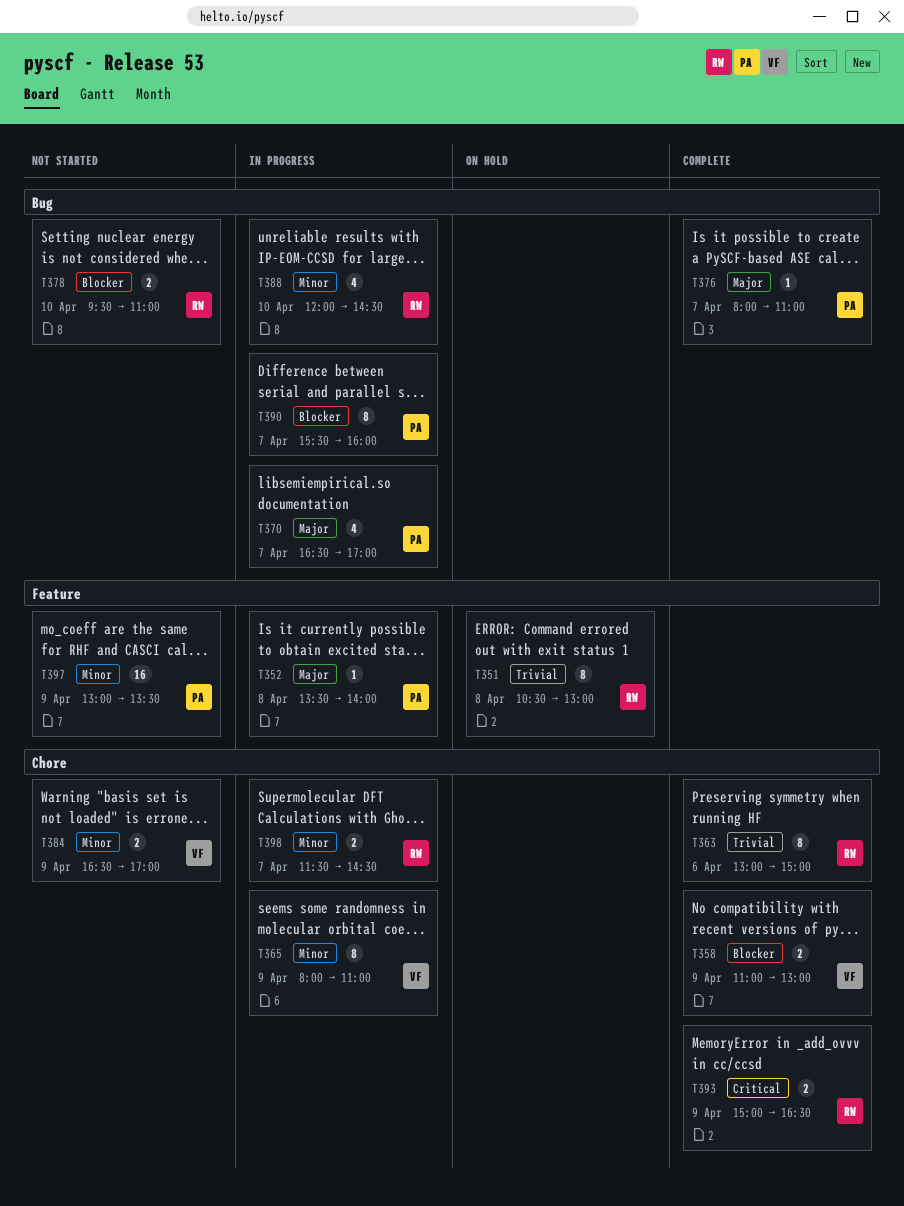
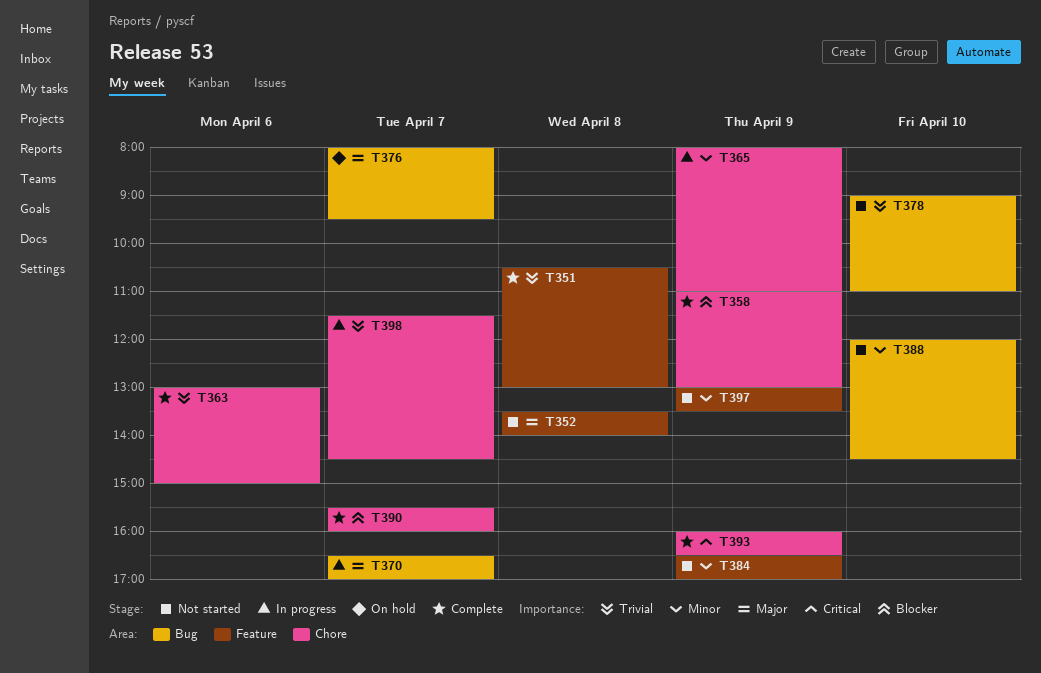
T351, status: On hold -> Complete
T352, status: In progress -> Not started
T376, status: Complete -> On hold
T376, ends: 11:00 -> 09:30
T378, priority: Blocker -> Trivial
T378, begins: 09:30 -> 09:00
T384, label: Chore -> Feature
T388, status: In progress -> Not started
T390, status: In progress -> Complete
T390, label: Bug -> Chore
T393, begins: 15:00 -> 16:00
T398, priority: Minor -> Trivial

